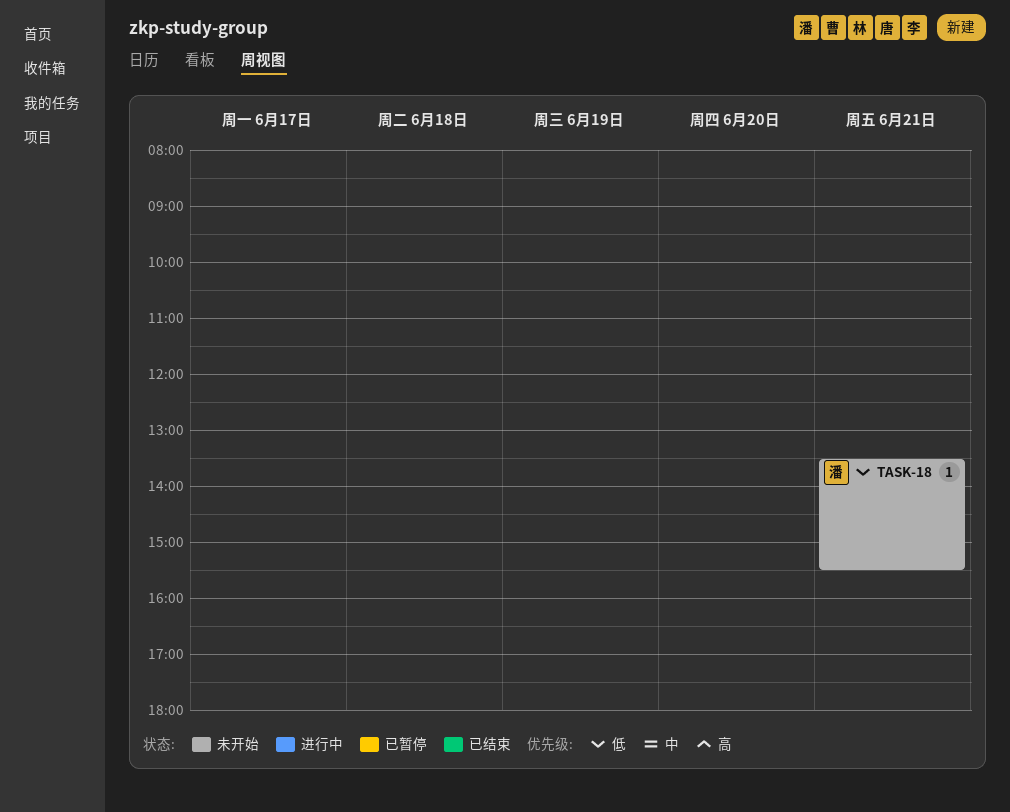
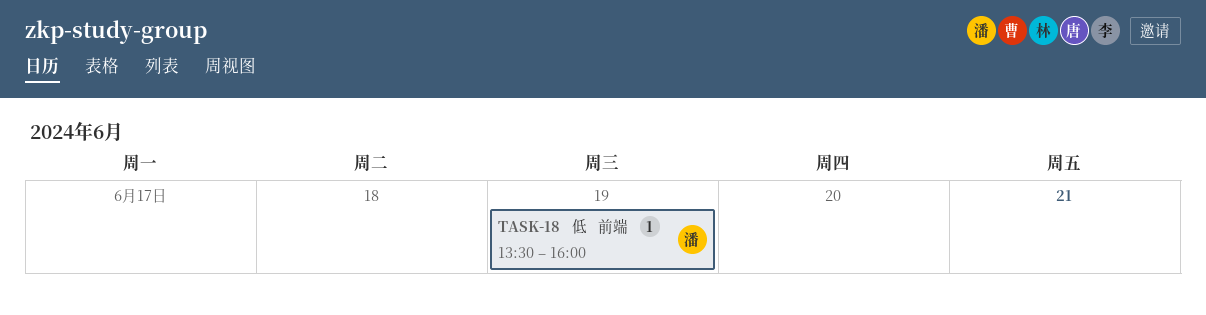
TASK-18, day: Jun 21 -> Jun 19
TASK-18, ends: 15:30 -> 16:00

